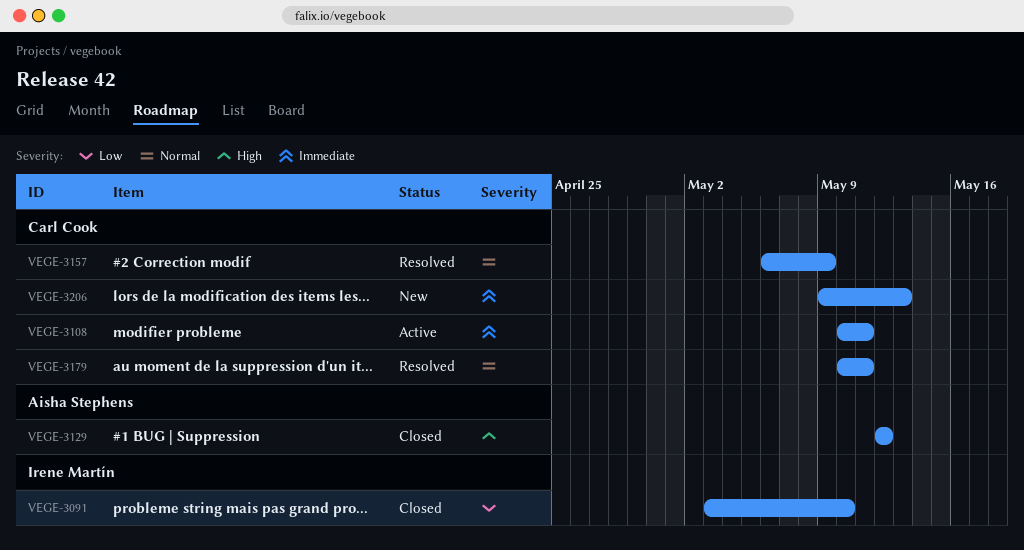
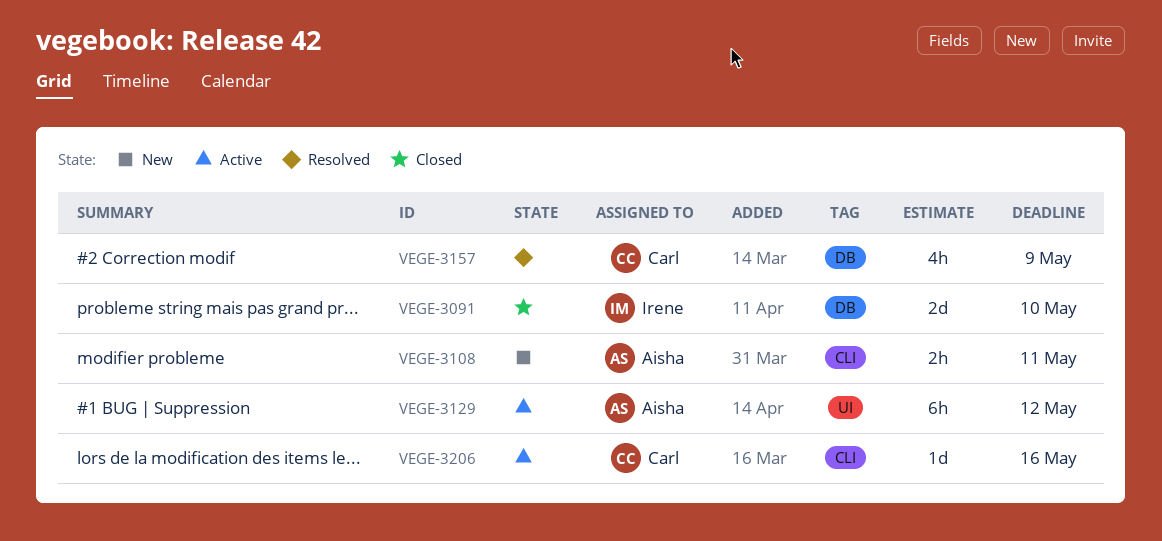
VEGE-3108, status: Active -> New
VEGE-3108, owner: Carl Cook -> Aisha Stephens
VEGE-3129, status: Closed -> Active
VEGE-3179: present -> none
VEGE-3206, status: New -> Active
VEGE-3206, due: May 13 -> May 16

